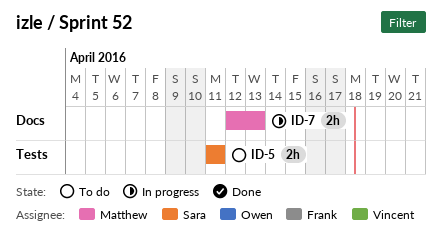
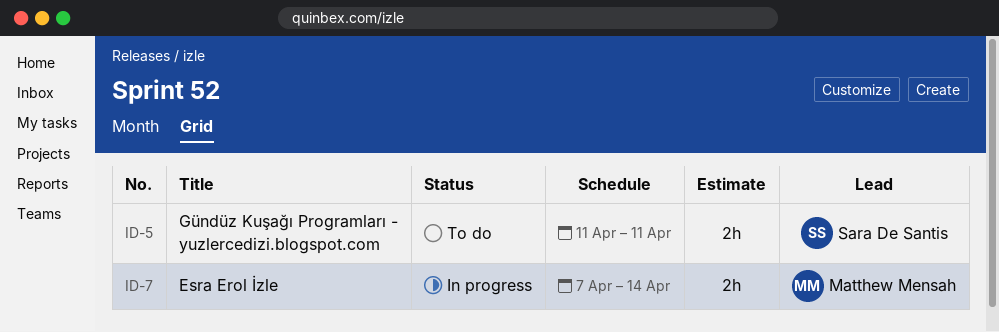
ID-7, start: Apr 12 -> Apr 7
ID-7, due: Apr 13 -> Apr 14

